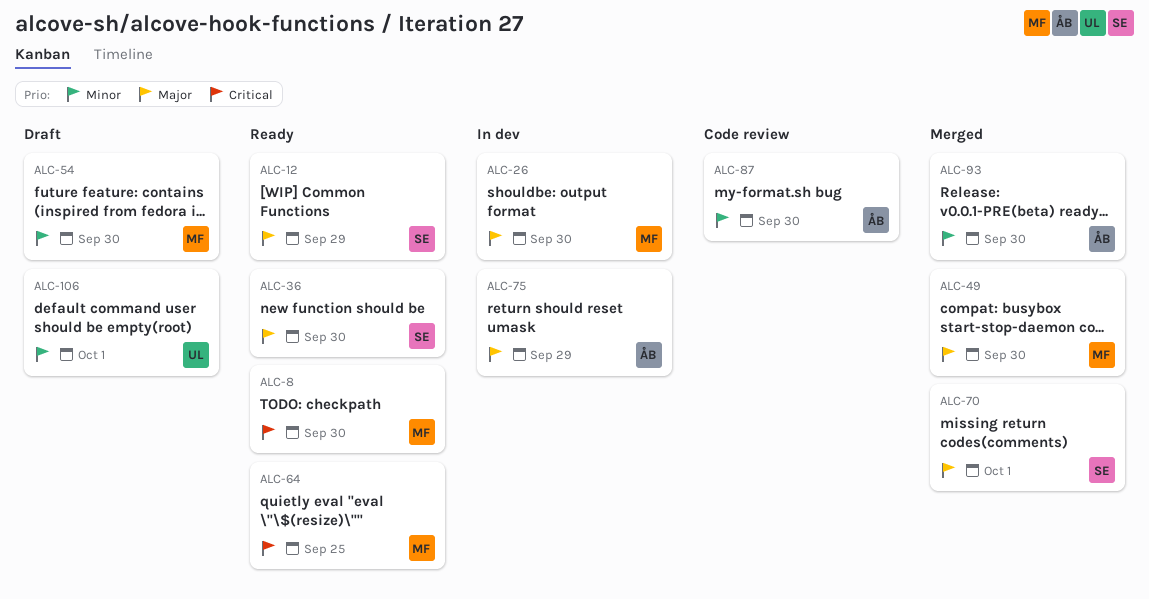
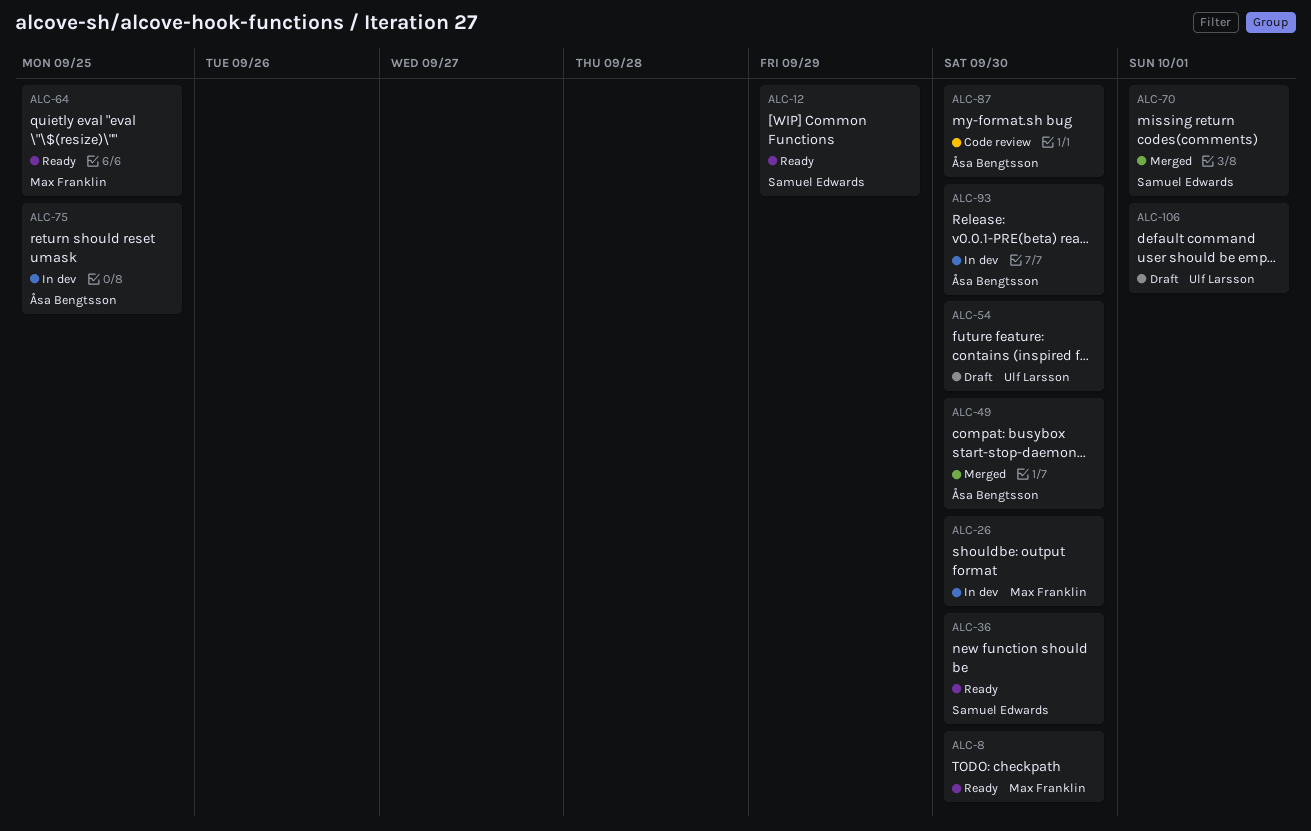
ALC-49, owner: Max Franklin -> Åsa Bengtsson
ALC-54, owner: Max Franklin -> Ulf Larsson
ALC-75, due: Sep 29 -> Sep 25
ALC-93, status: Merged -> In dev

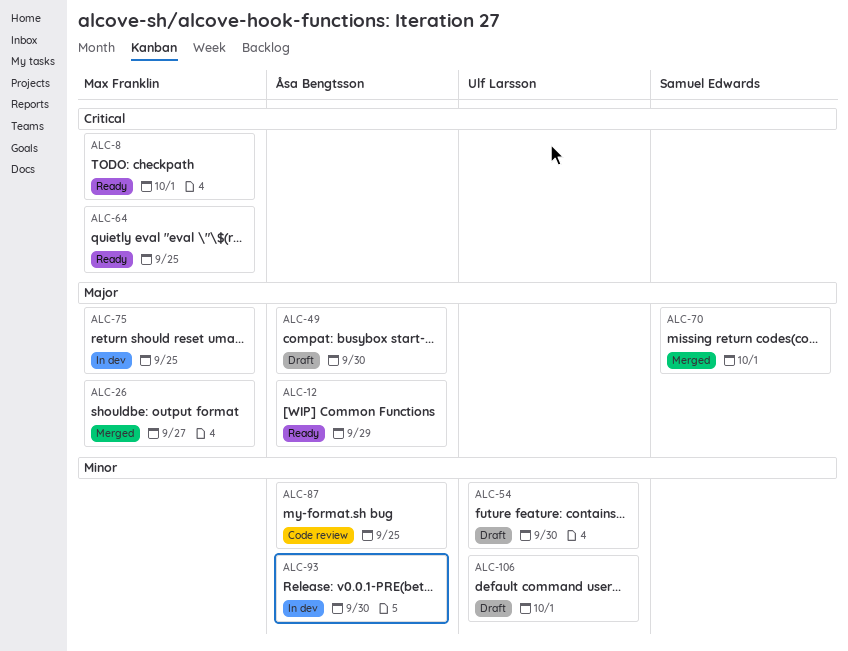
ALC-8, due: Sep 30 -> Oct 1
ALC-12, owner: Samuel Edwards -> Åsa Bengtsson
ALC-26, status: In dev -> Merged
ALC-26, due: Sep 30 -> Sep 27
ALC-36: present -> none
ALC-49, status: Merged -> Draft
ALC-75, owner: Åsa Bengtsson -> Max Franklin
ALC-87, due: Sep 30 -> Sep 25

